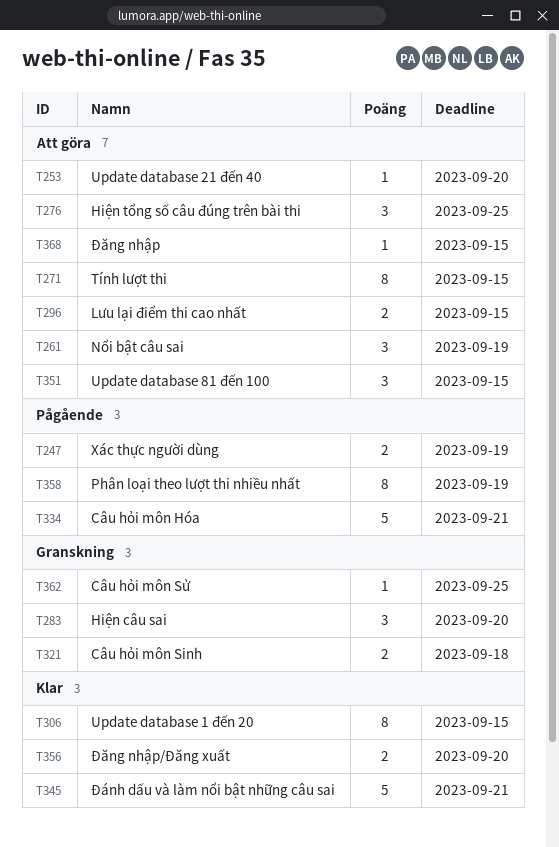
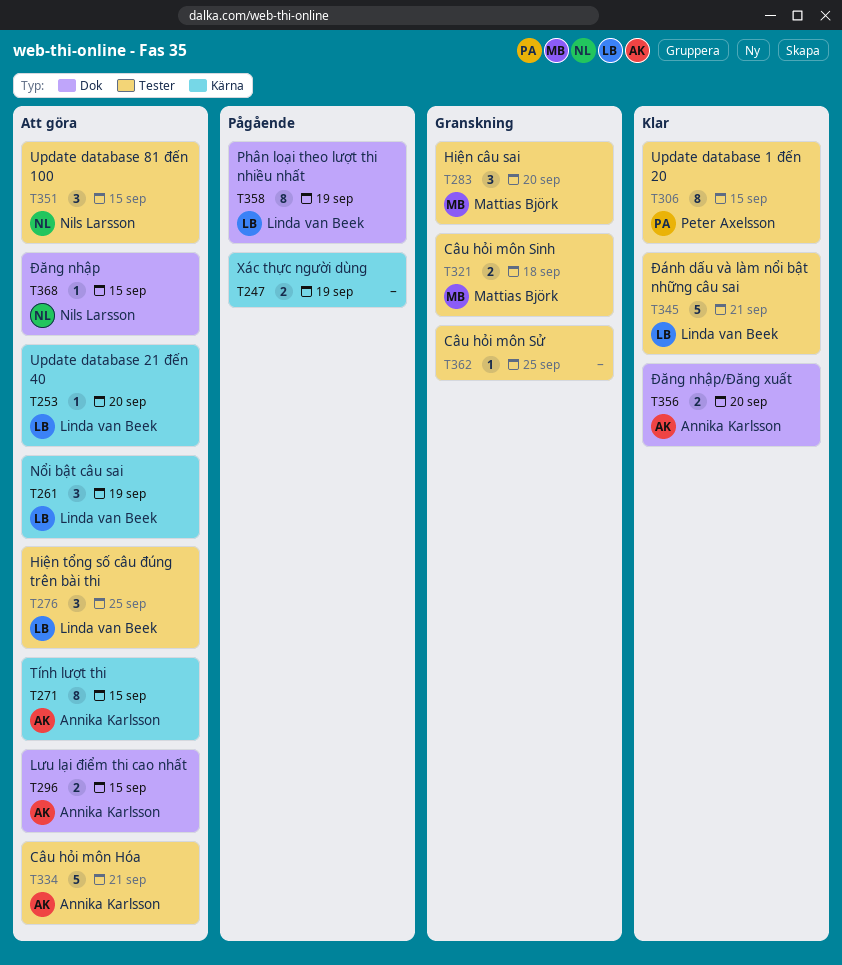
T334, status: Pågående -> Att göra

